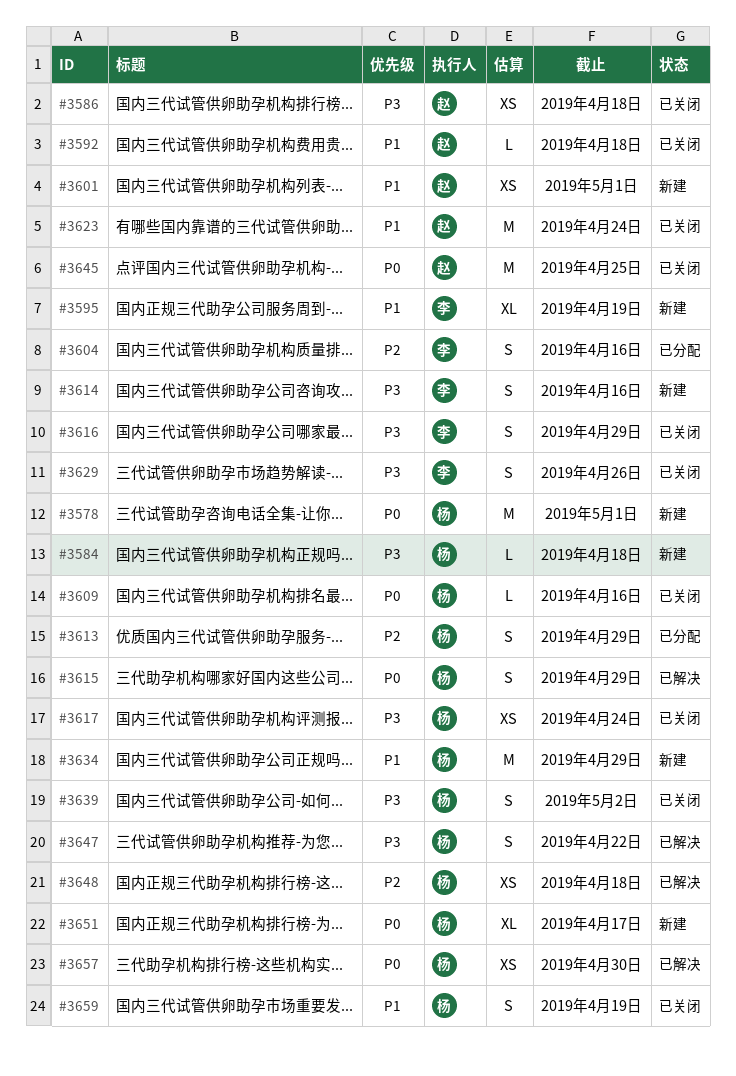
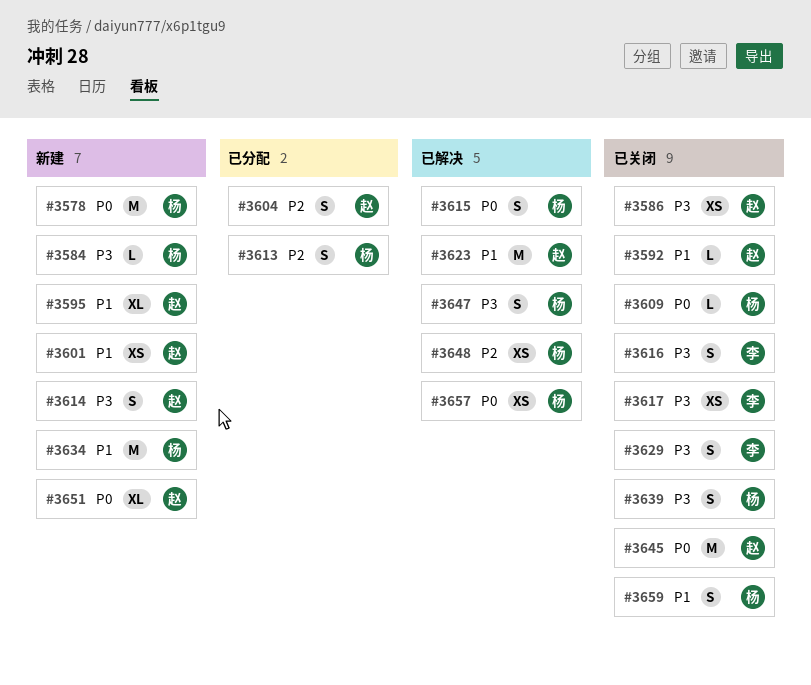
#3595, owner: 李 -> 赵
#3604, owner: 李 -> 赵
#3614, owner: 李 -> 赵
#3617, owner: 杨 -> 李
#3623, status: 已关闭 -> 已解决
#3651, owner: 杨 -> 赵

